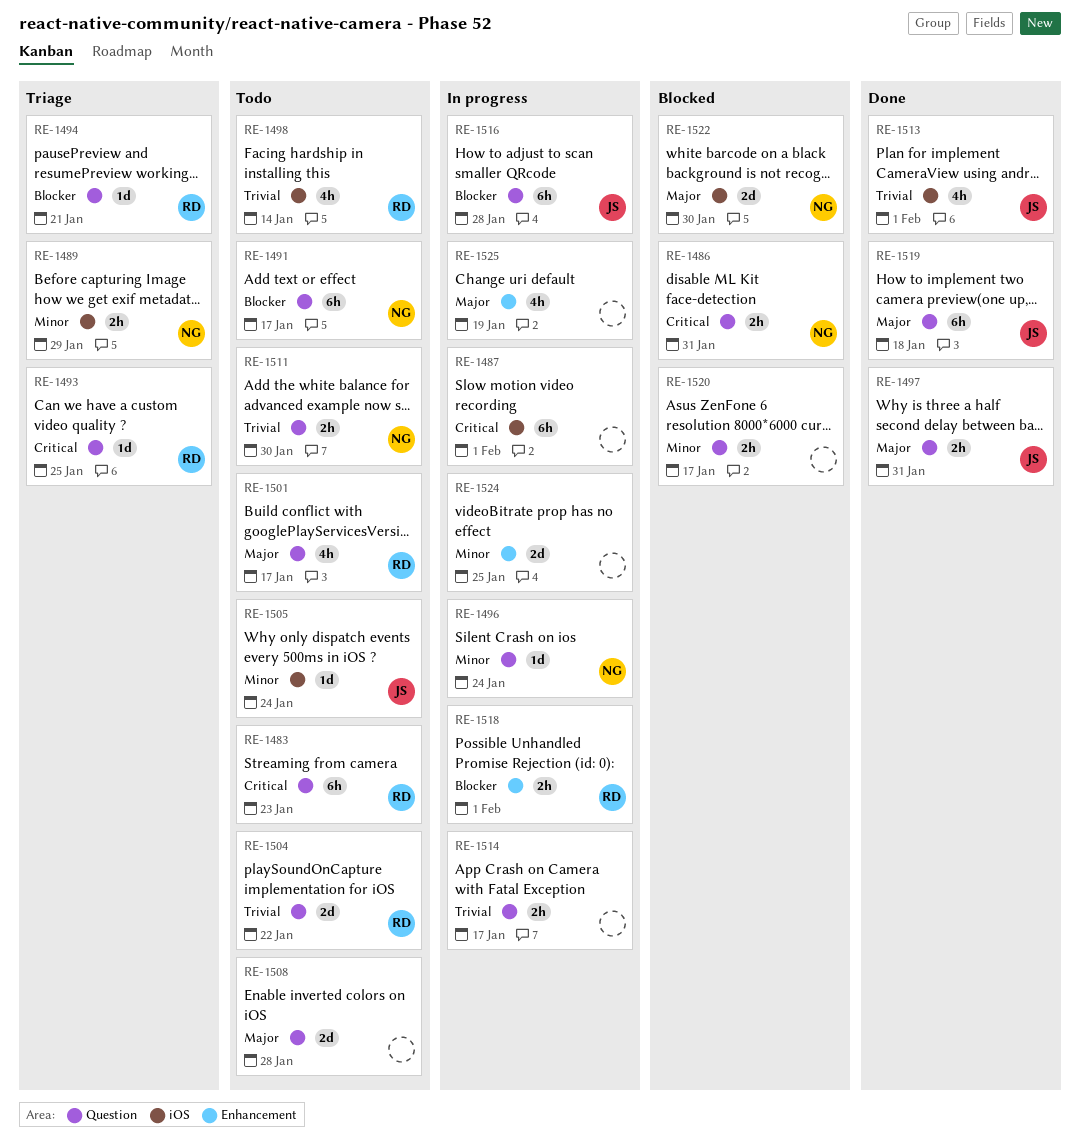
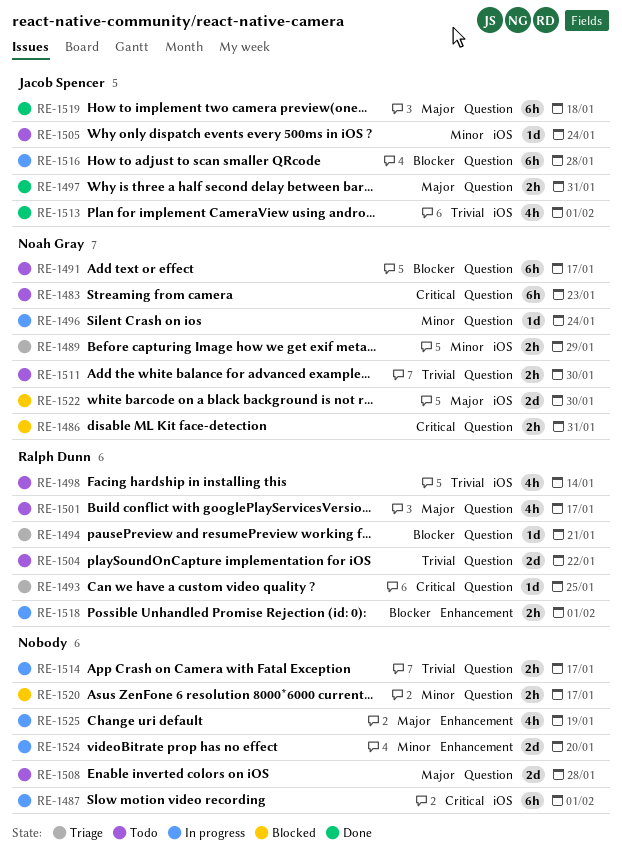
RE-1483, owner: Ralph Dunn -> Noah Gray
RE-1524, due: Jan 25 -> Jan 20

